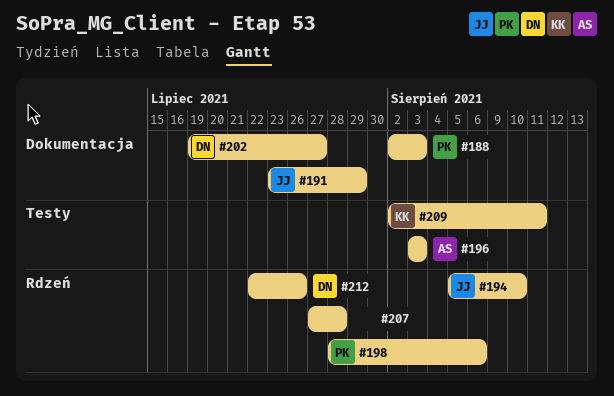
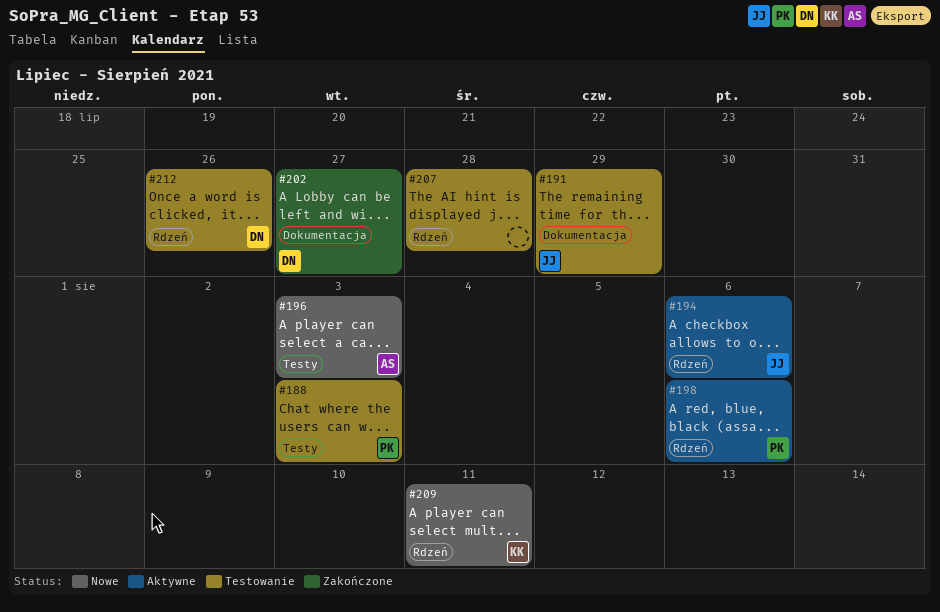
#188, label: Dokumentacja -> Testy
#194, due: Aug 10 -> Aug 6
#209, label: Testy -> Rdzeń

